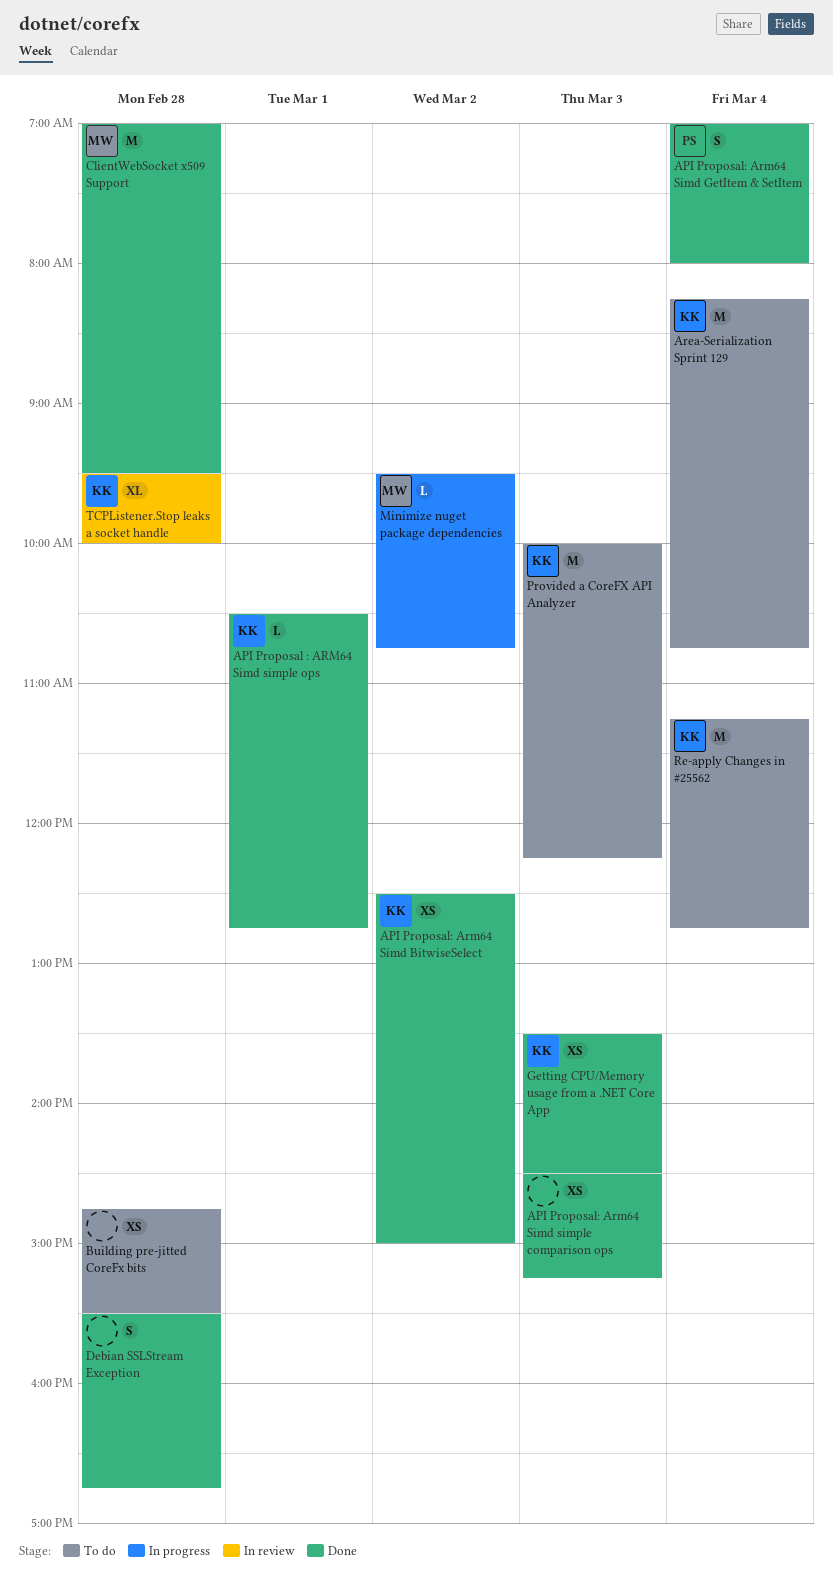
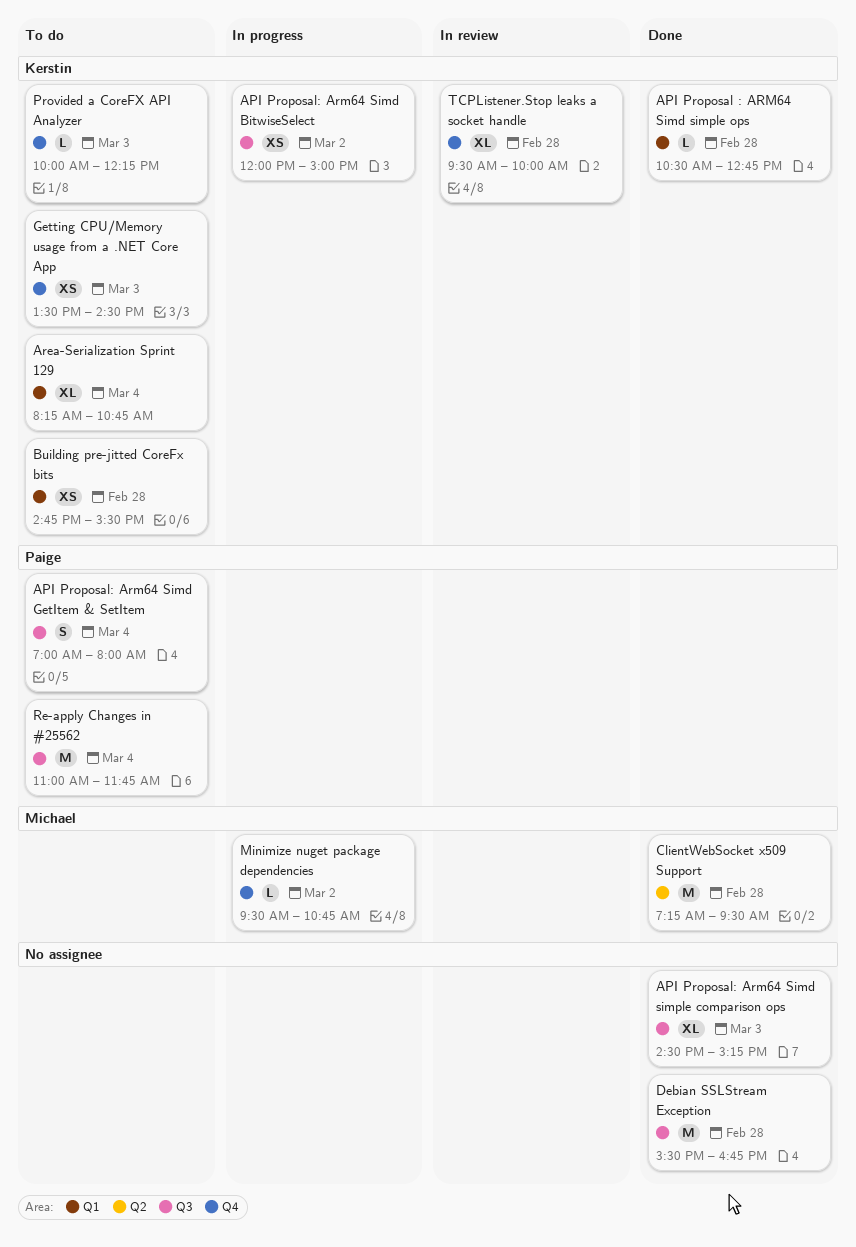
API Proposal : ARM64 Simd simple ops, day: Mar 1 -> Feb 28
API Proposal: Arm64 Simd BitwiseSelect, status: Done -> In progress
API Proposal: Arm64 Simd BitwiseSelect, begins: 12:30 -> 12:00
API Proposal: Arm64 Simd GetItem & SetItem, status: Done -> To do
API Proposal: Arm64 Simd simple comparison ops, estimate: XS -> XL
Area-Serialization Sprint 129, estimate: M -> XL
Building pre-jitted CoreFx bits, owner: none -> Kerstin
ClientWebSocket x509 Support, begins: 07:00 -> 07:15
Debian SSLStream Exception, estimate: S -> M
Getting CPU/Memory usage from a .NET Core App, status: Done -> To do
Provided a CoreFX API Analyzer, estimate: M -> L
Re-apply Changes in #25562, owner: Kerstin -> Paige
Re-apply Changes in #25562, begins: 11:15 -> 11:00
Re-apply Changes in #25562, ends: 12:45 -> 11:45

